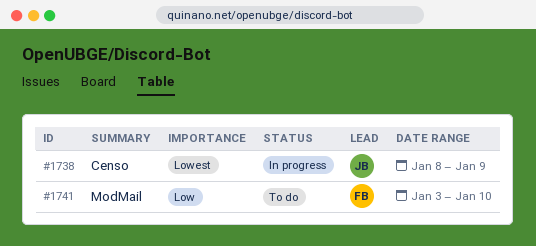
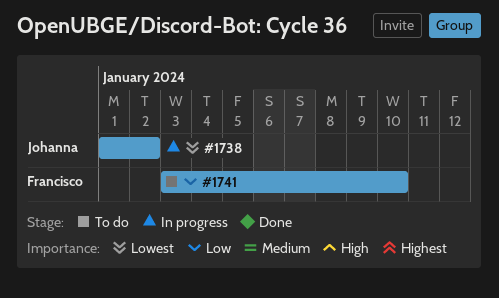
#1738, start: Jan 8 -> Jan 1
#1738, due: Jan 9 -> Jan 2

